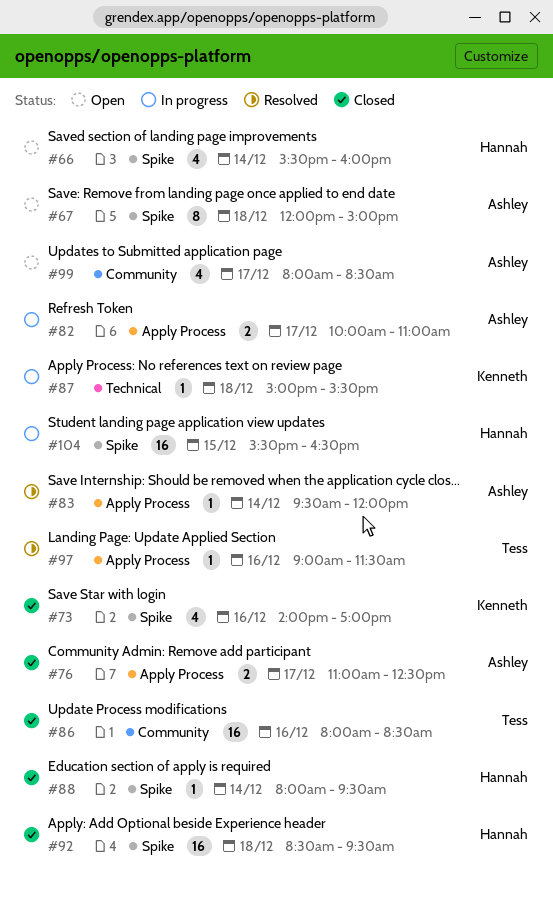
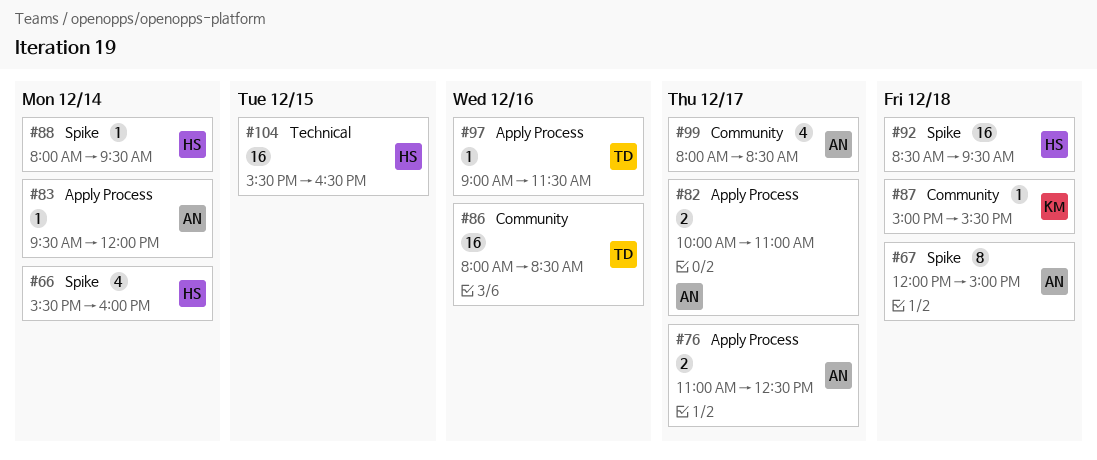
#73: present -> none
#87, label: Technical -> Community
#104, label: Spike -> Technical

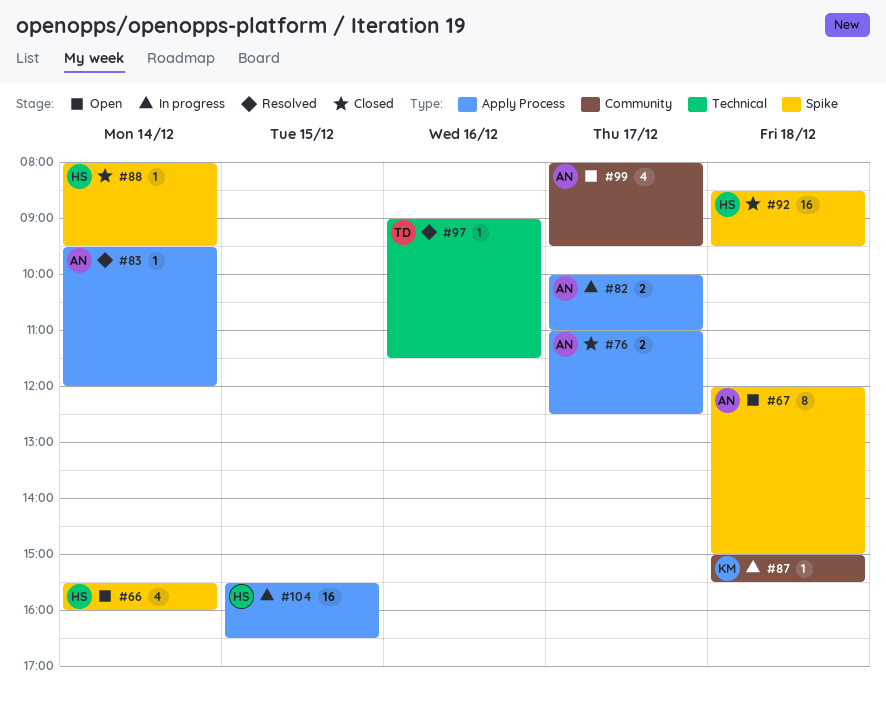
#86: present -> none
#97, label: Apply Process -> Technical
#99, ends: 08:30 -> 09:30
#104, label: Technical -> Apply Process

